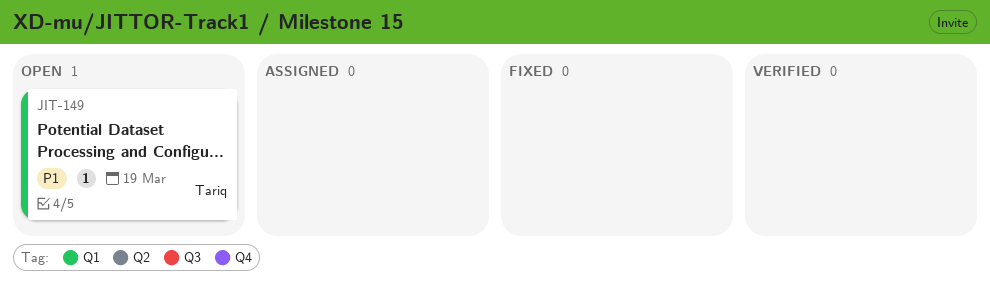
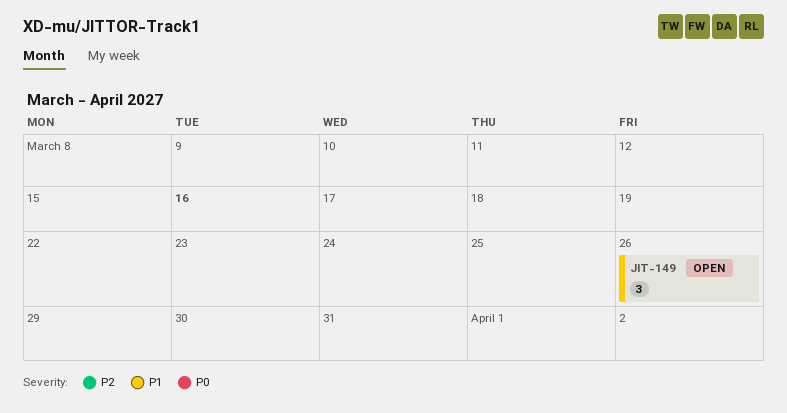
JIT-149, estimate: 1 -> 3
JIT-149, due: Mar 19 -> Mar 26

